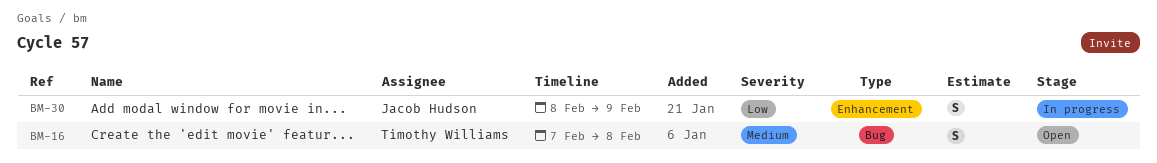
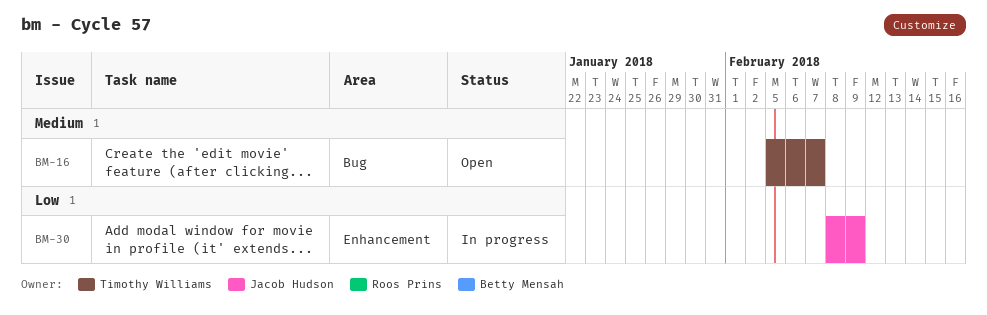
BM-16, start: Feb 7 -> Feb 5
BM-16, due: Feb 8 -> Feb 7

